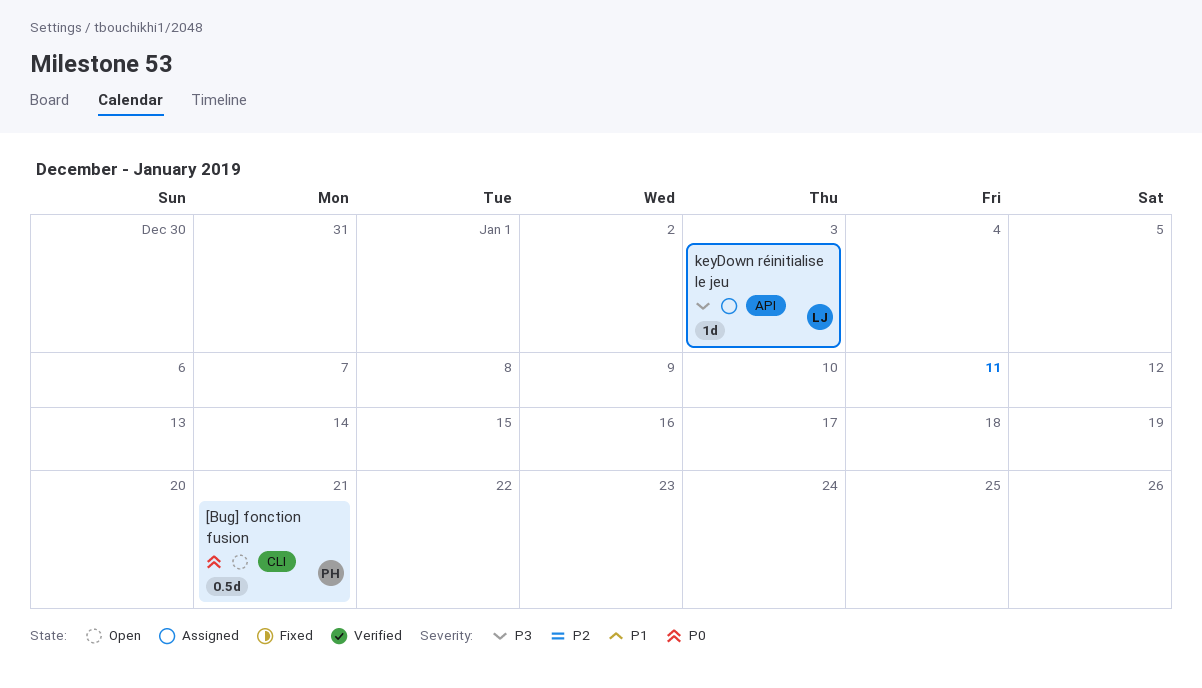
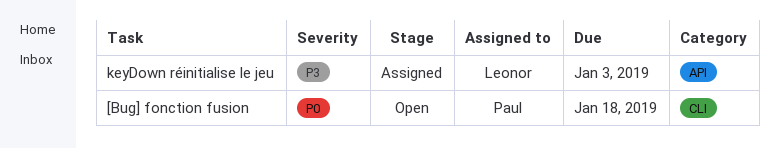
[Bug] fonction fusion, due: Jan 21 -> Jan 18

